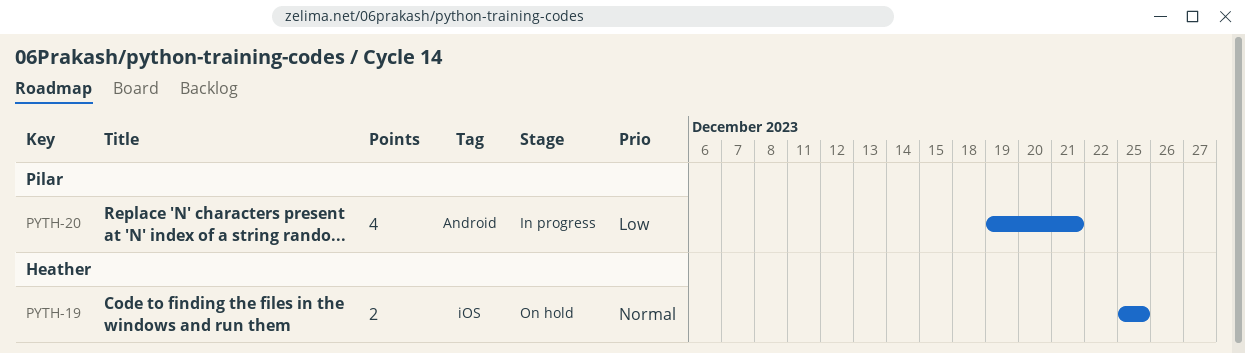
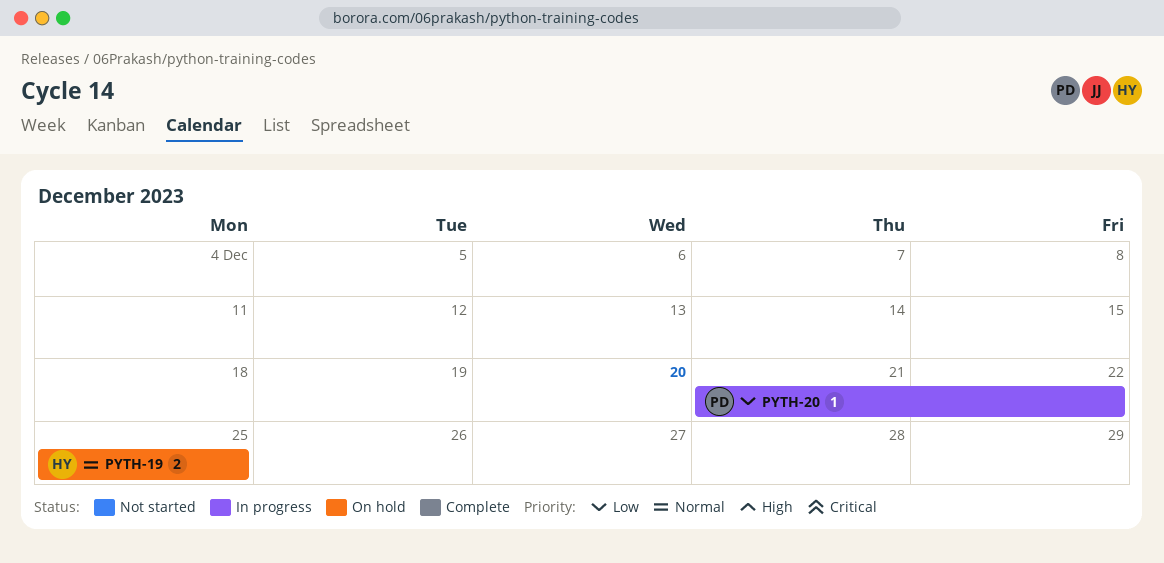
PYTH-20, estimate: 4 -> 1
PYTH-20, start: Dec 19 -> Dec 21
PYTH-20, due: Dec 21 -> Dec 22

